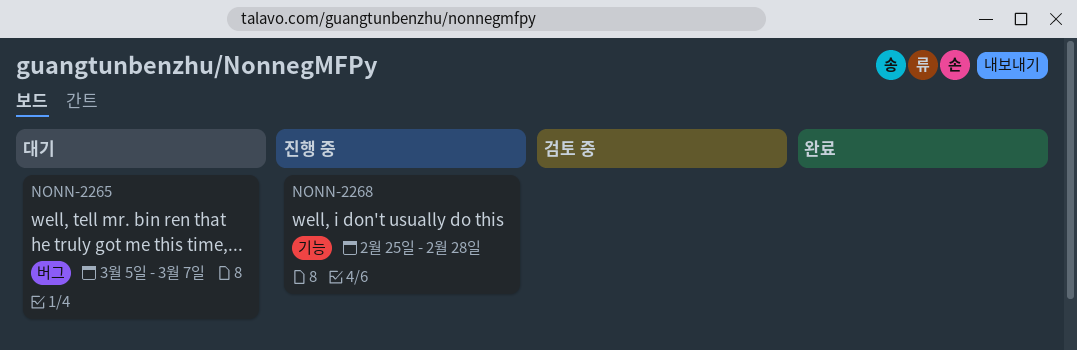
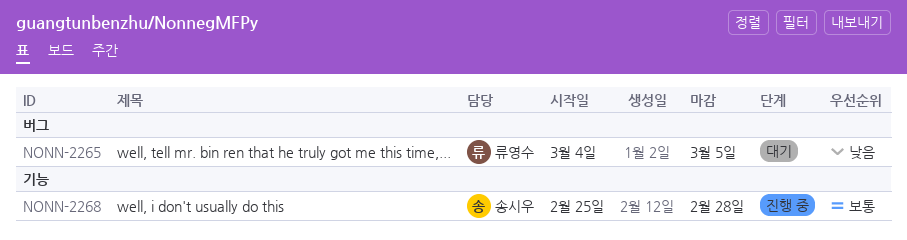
NONN-2265, start: Mar 5 -> Mar 4
NONN-2265, due: Mar 7 -> Mar 5

